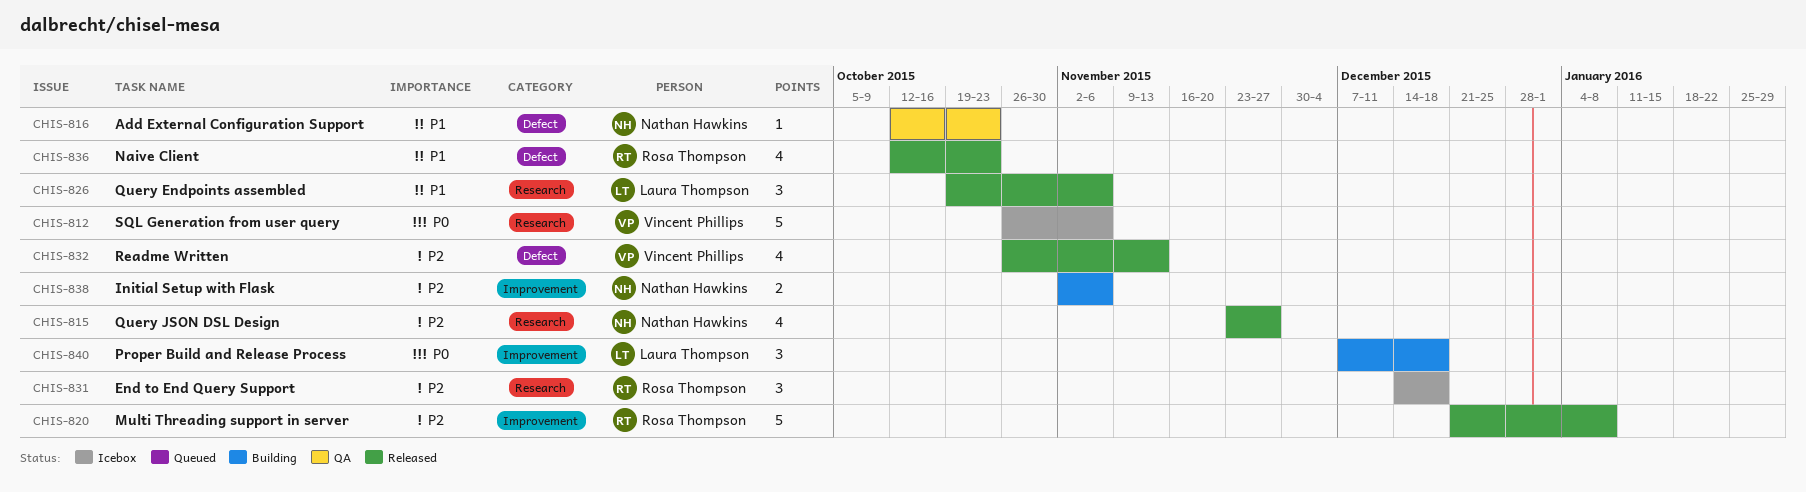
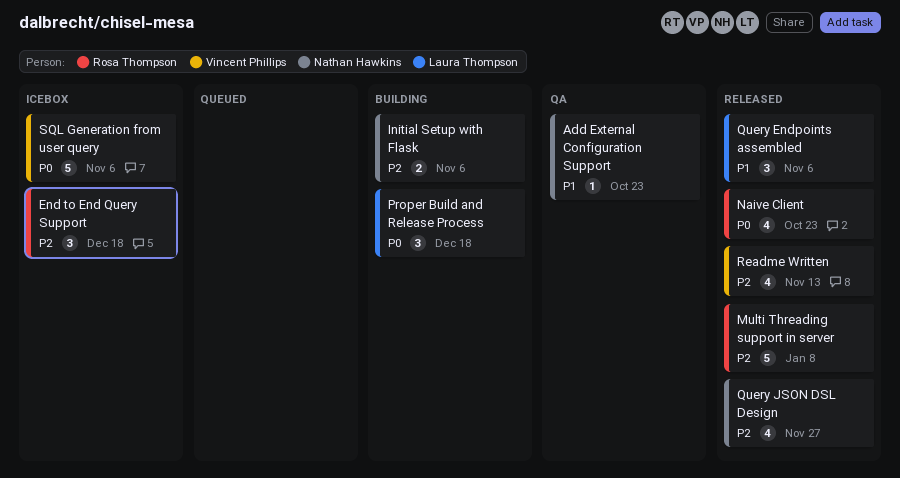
Naive Client, priority: P1 -> P0

